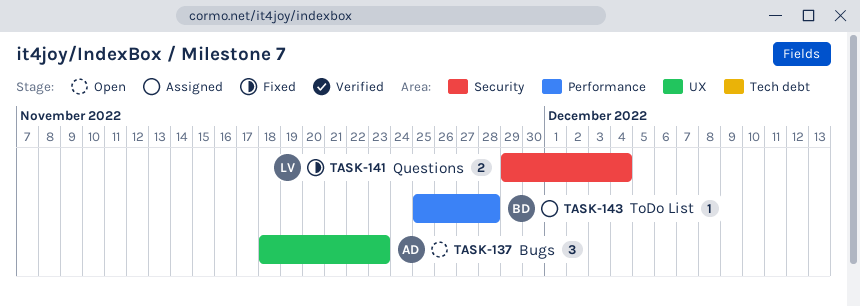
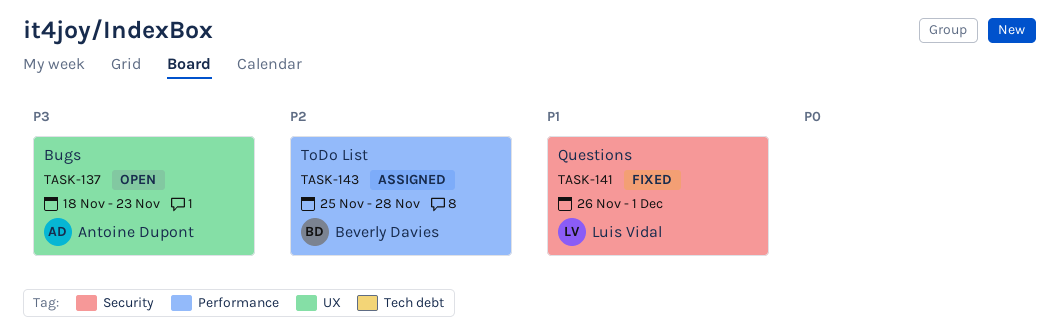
TASK-141, start: Nov 29 -> Nov 26
TASK-141, due: Dec 4 -> Dec 1

